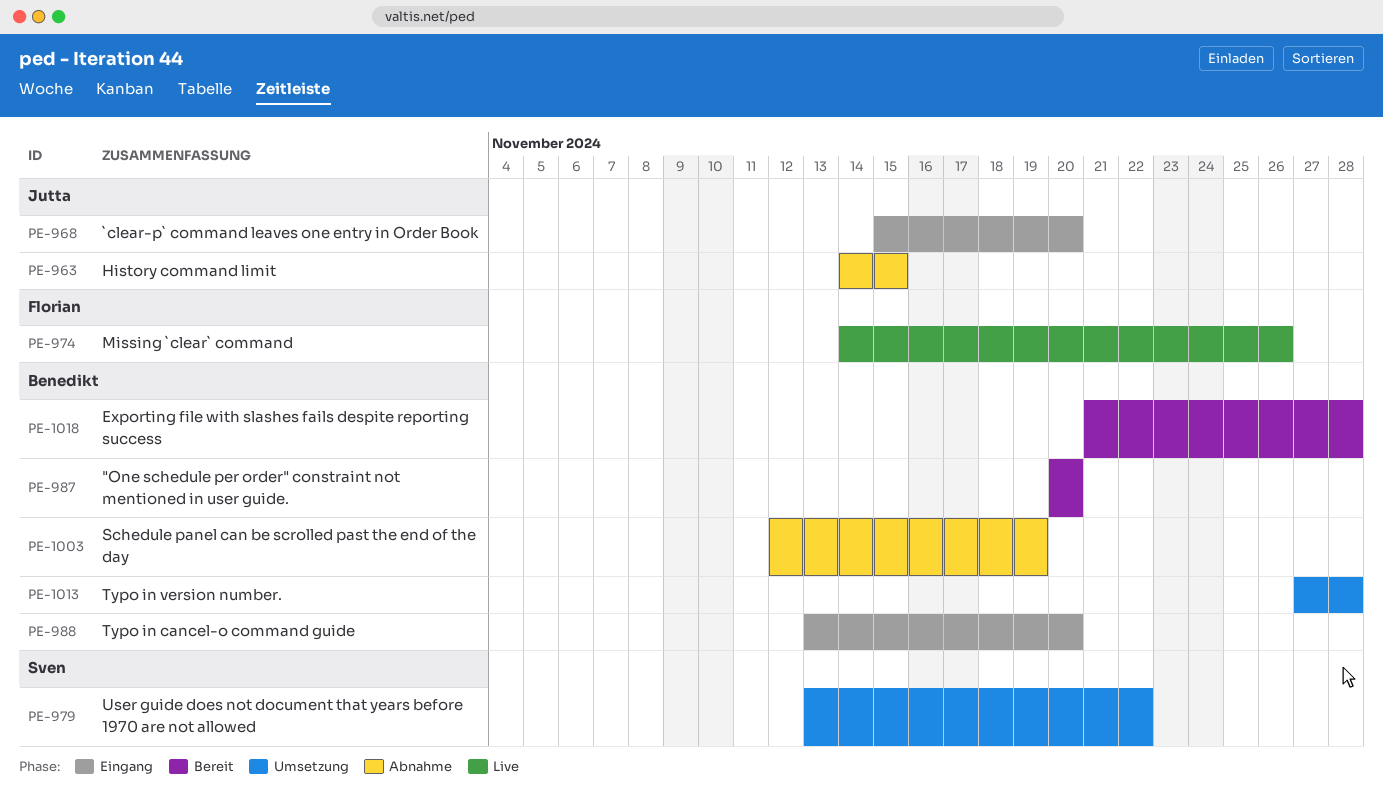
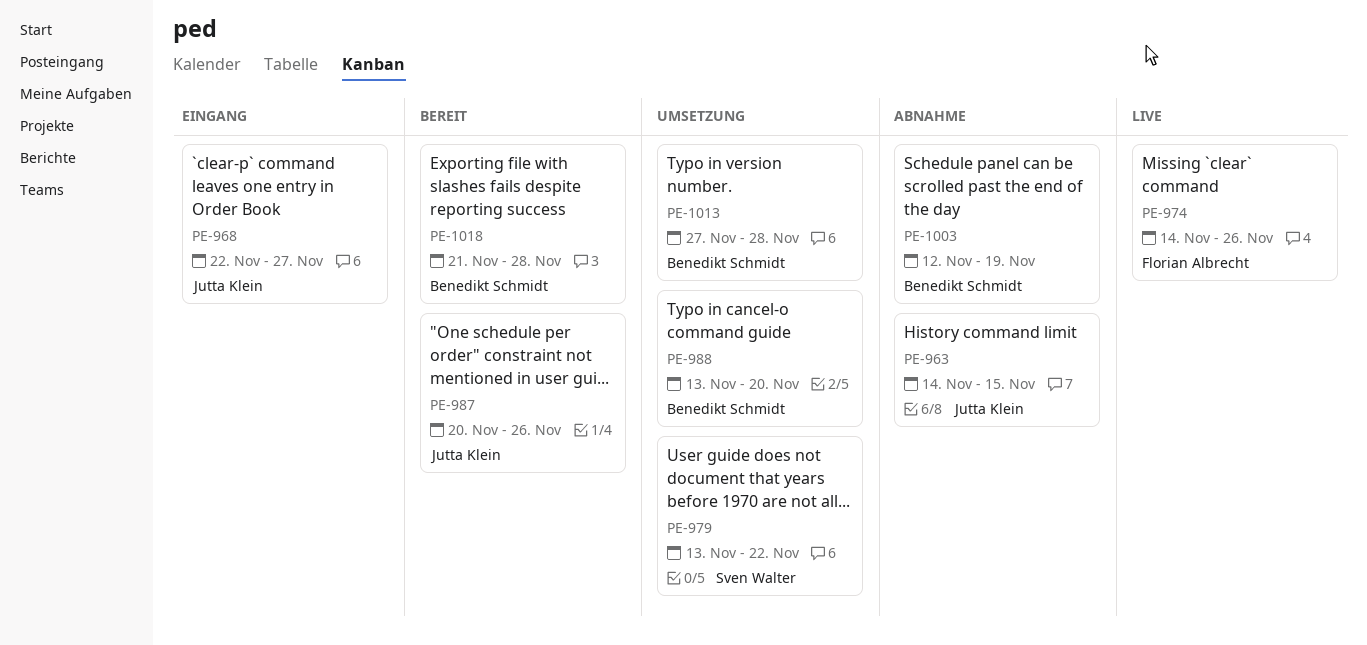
PE-968, start: Nov 15 -> Nov 22
PE-968, due: Nov 20 -> Nov 27
PE-987, owner: Benedikt Schmidt -> Jutta Klein
PE-987, due: Nov 20 -> Nov 26
PE-988, status: Eingang -> Umsetzung

